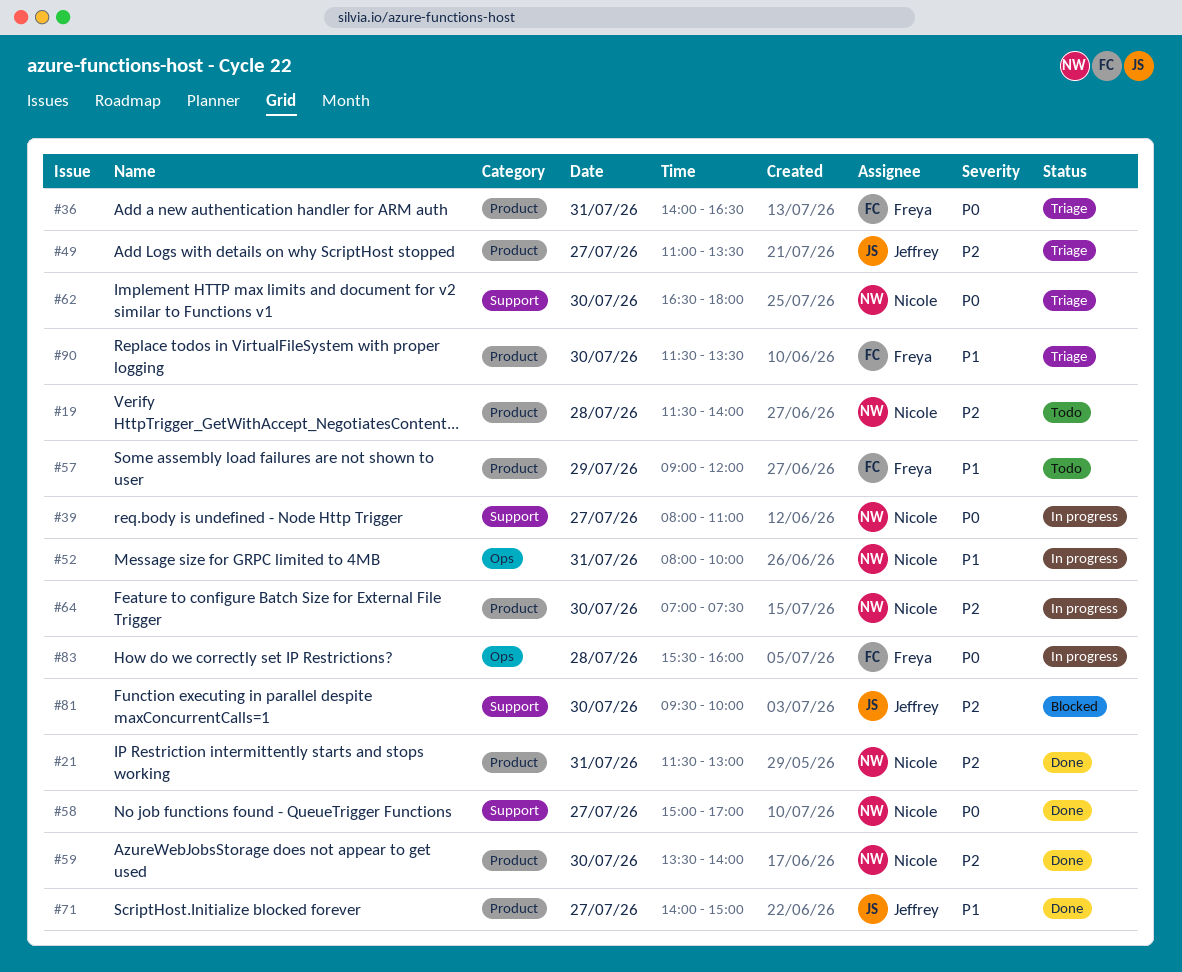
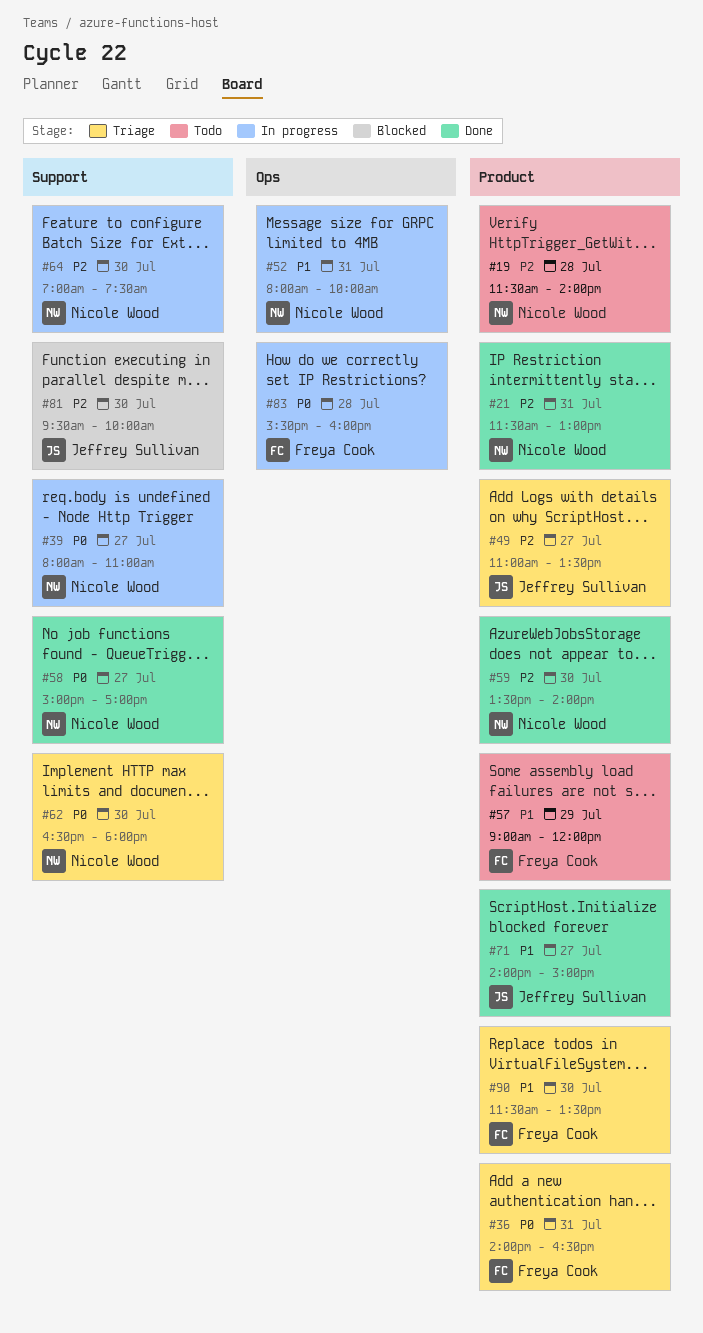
#64, label: Product -> Support

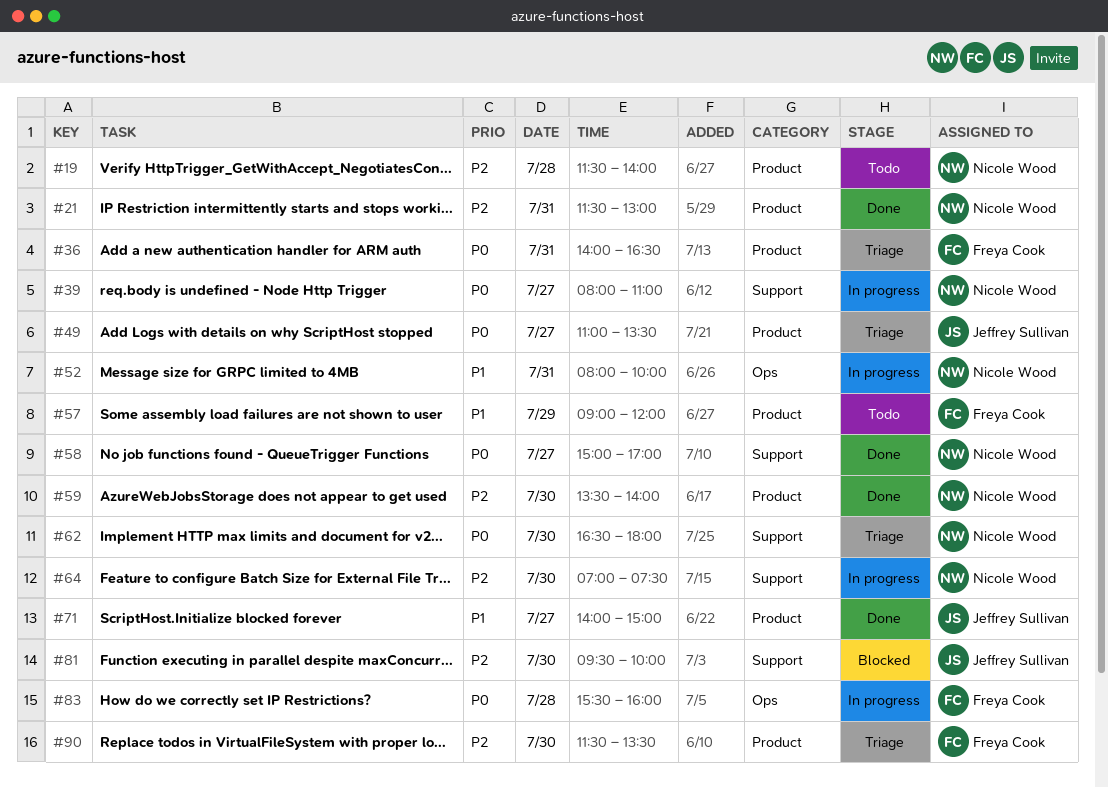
#49, priority: P2 -> P0
#90, priority: P1 -> P2

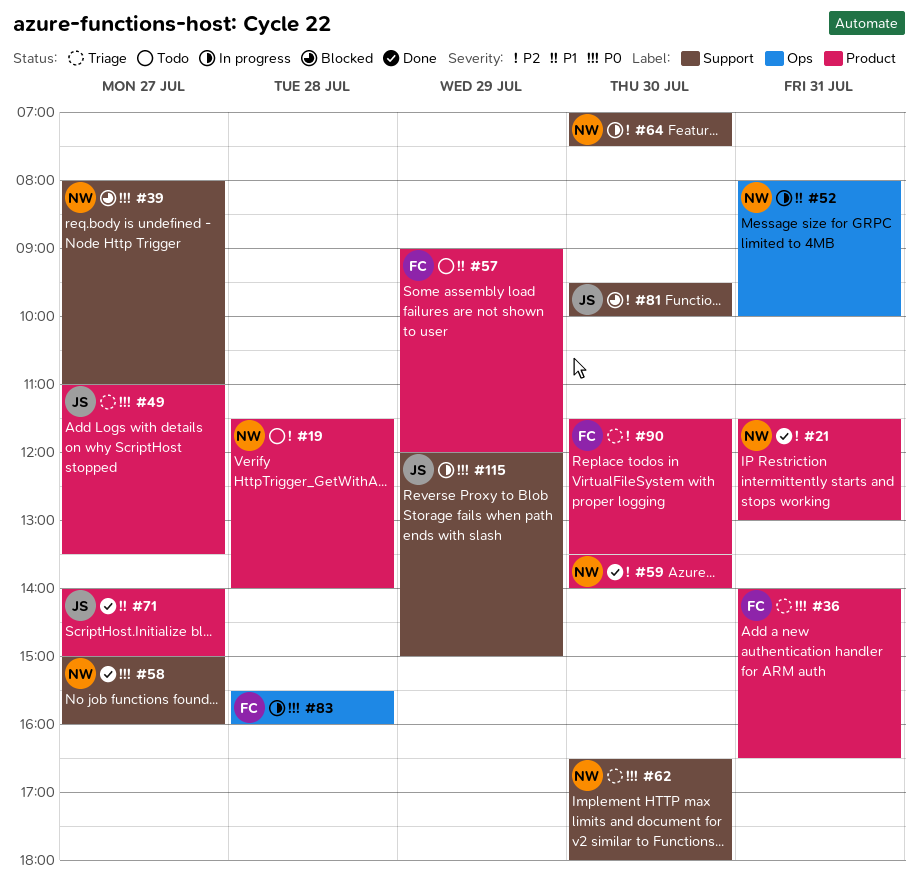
#39, status: In progress -> Blocked
#58, ends: 17:00 -> 16:00
#115: none -> present

